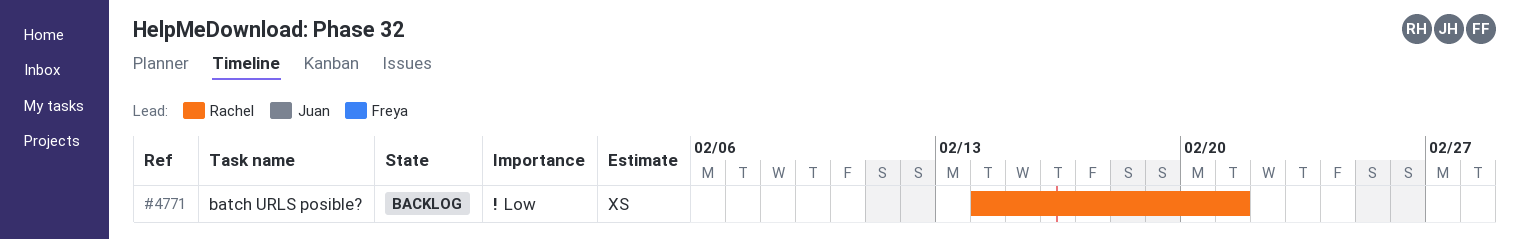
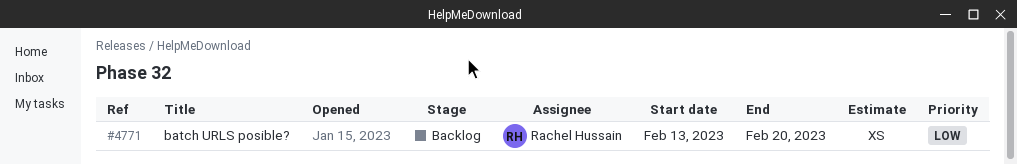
#4771, start: Feb 14 -> Feb 13
#4771, due: Feb 21 -> Feb 20

